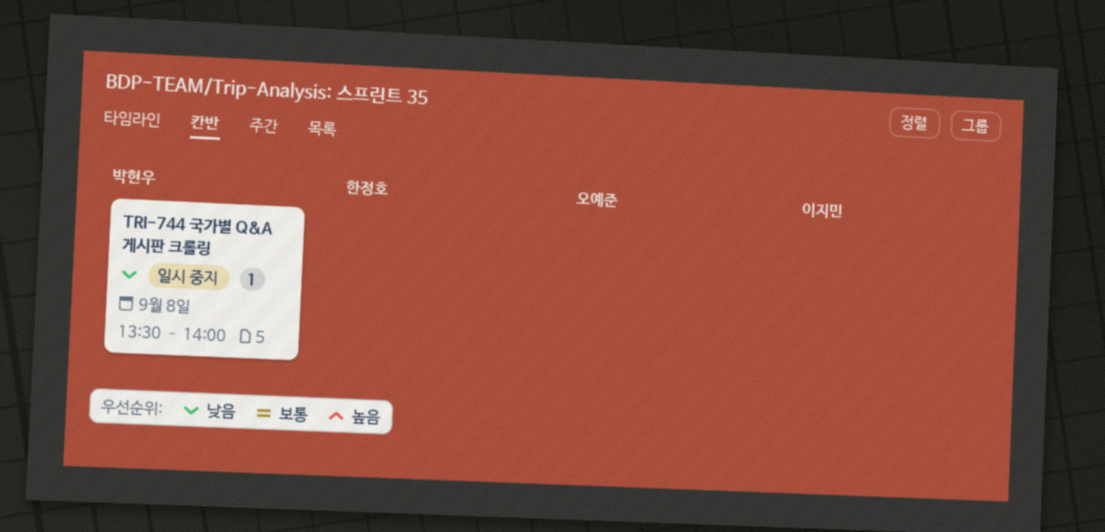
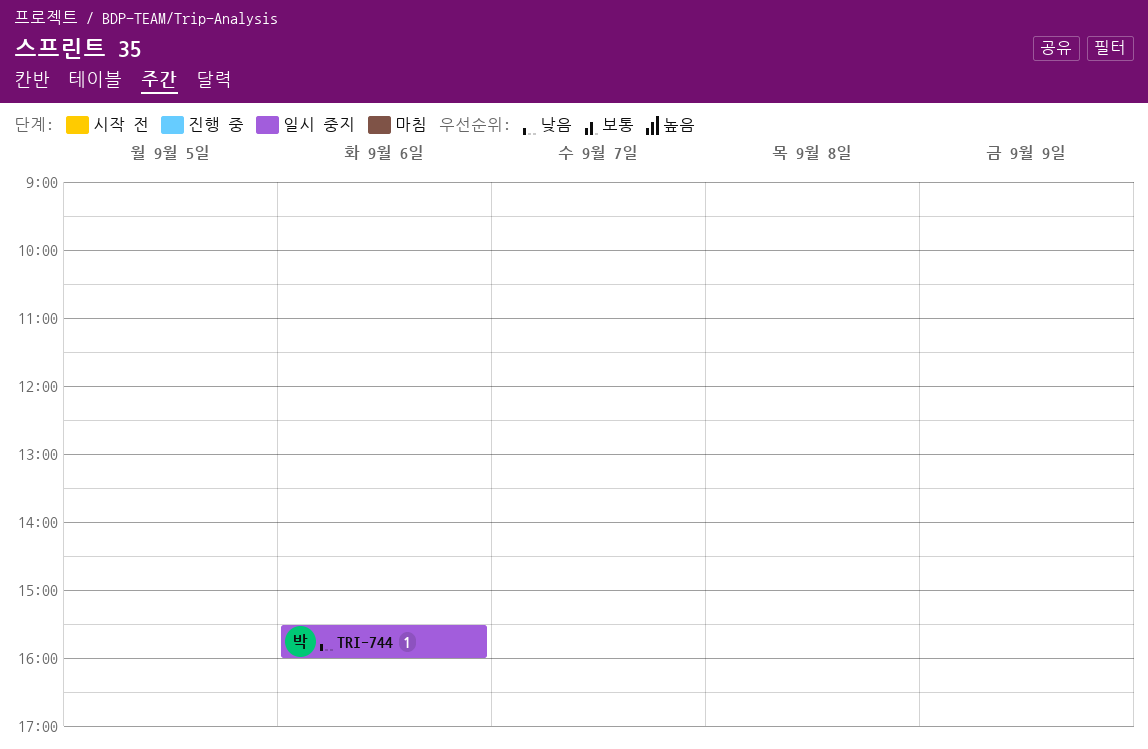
TRI-744, day: Sep 8 -> Sep 6
TRI-744, begins: 13:30 -> 15:30
TRI-744, ends: 14:00 -> 16:00

